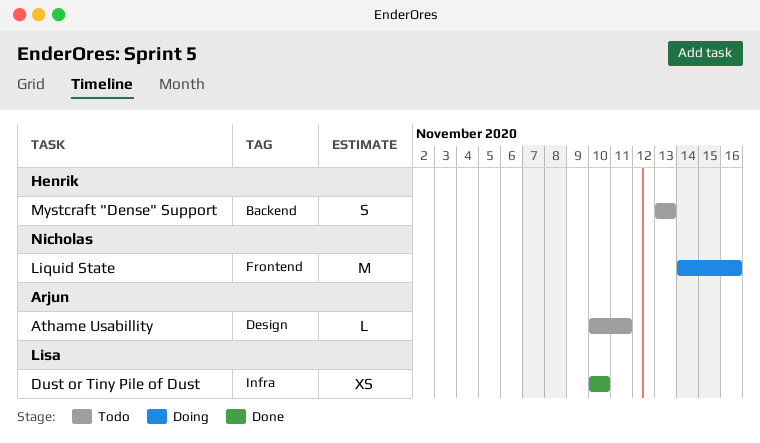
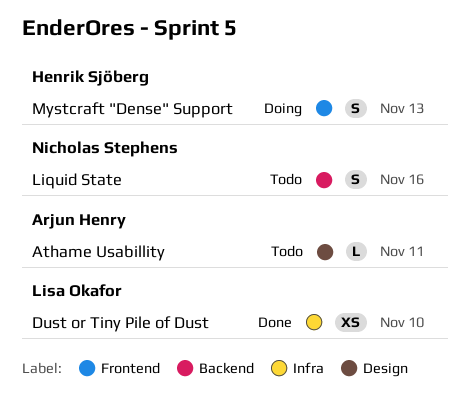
Liquid State, status: Doing -> Todo
Liquid State, label: Frontend -> Backend
Liquid State, estimate: M -> S
Mystcraft "Dense" Support, status: Todo -> Doing
Mystcraft "Dense" Support, label: Backend -> Frontend

